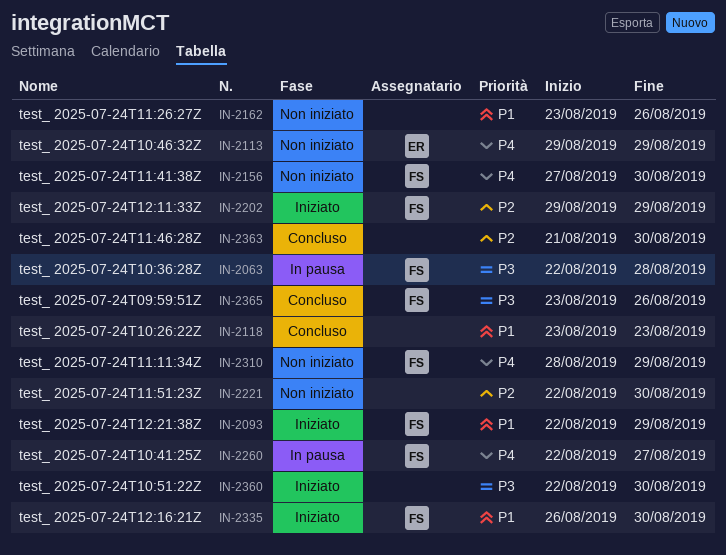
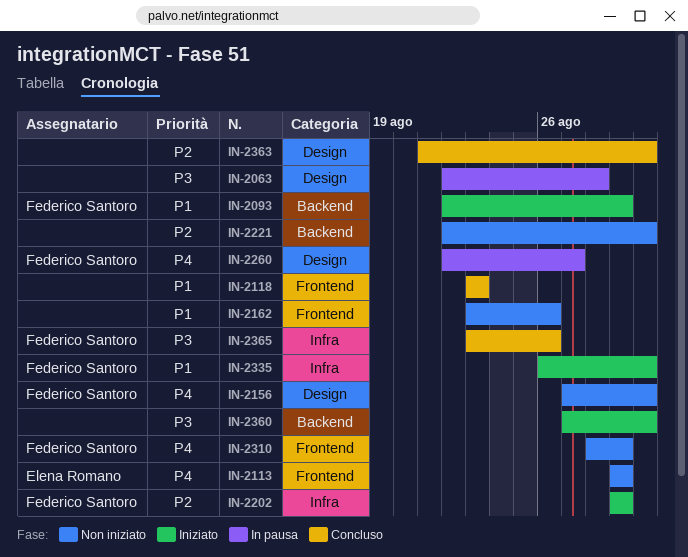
IN-2063, owner: Federico Santoro -> none
IN-2360, start: Aug 22 -> Aug 27

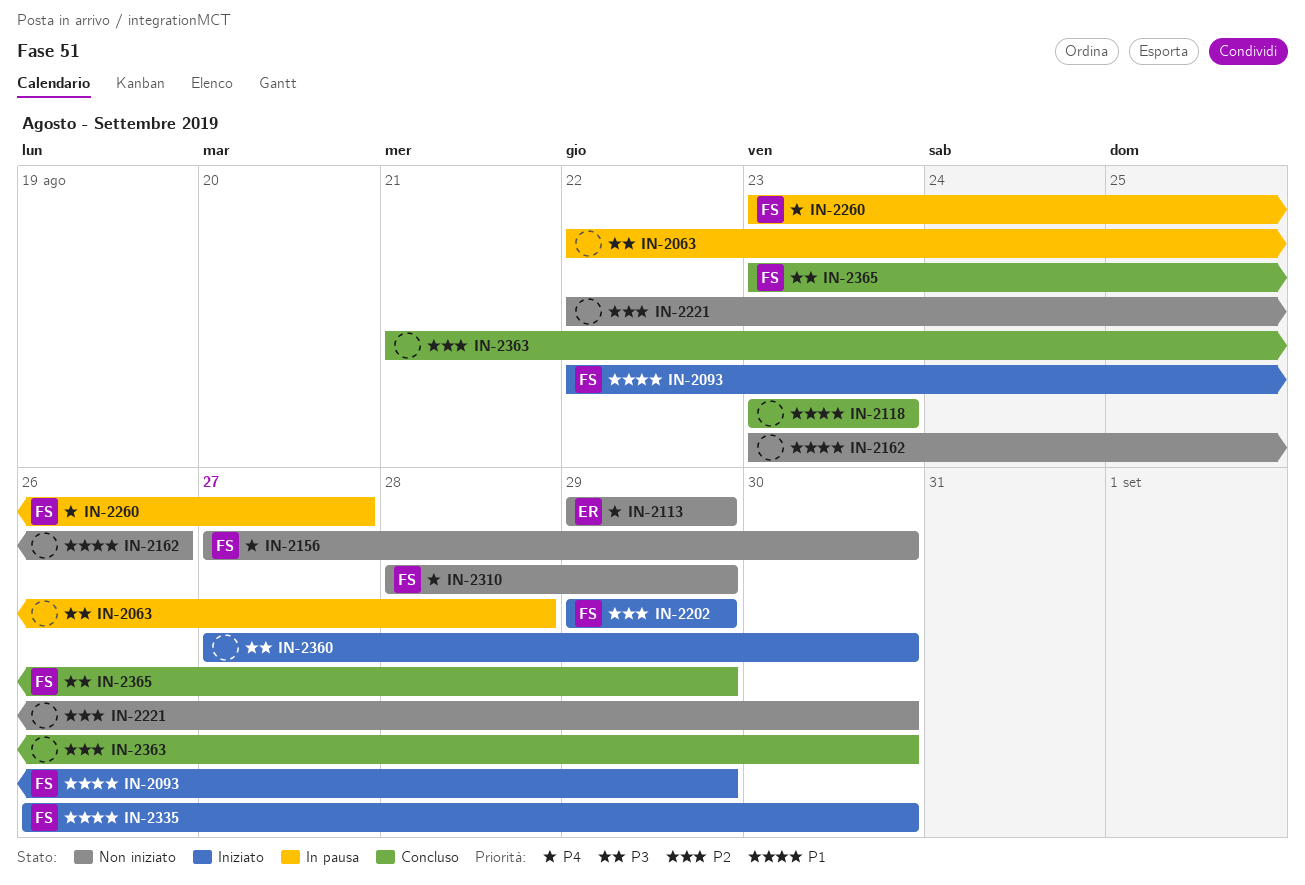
IN-2260, start: Aug 22 -> Aug 23
IN-2365, due: Aug 26 -> Aug 29

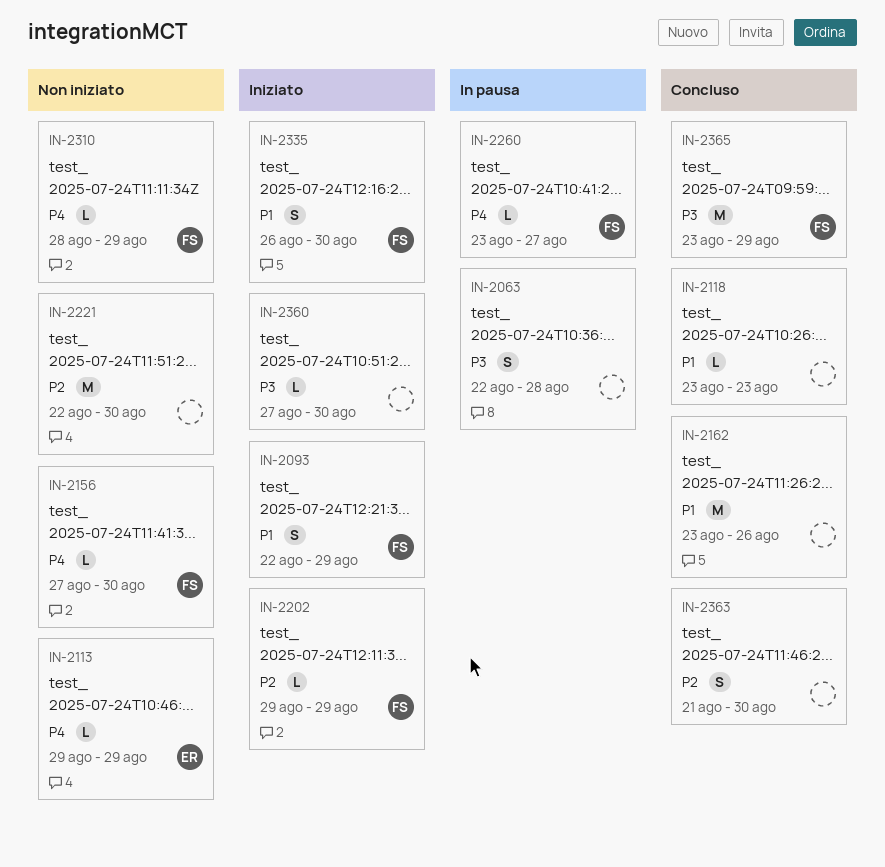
IN-2162, status: Non iniziato -> Concluso

